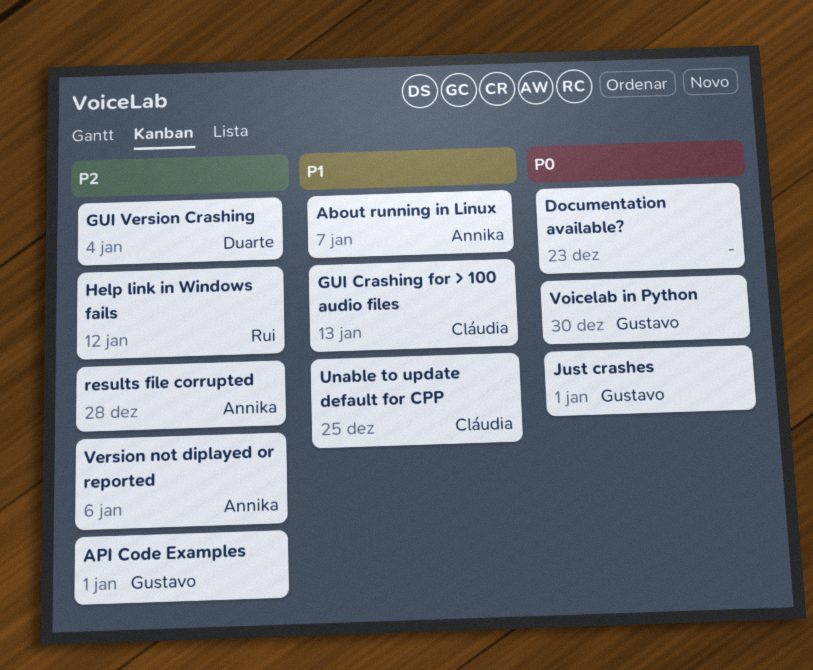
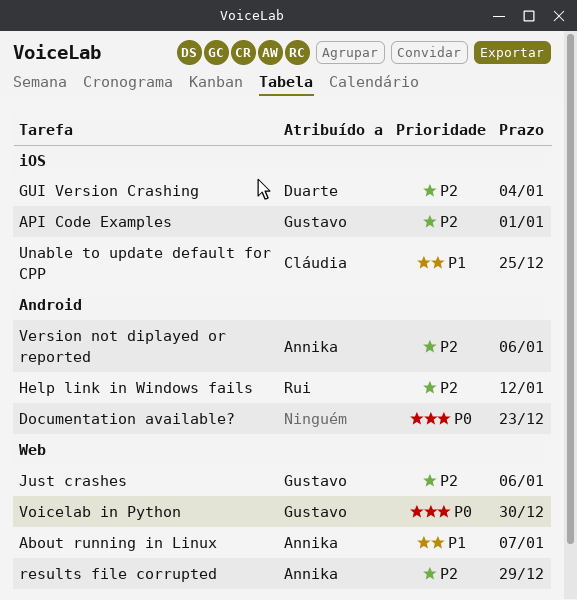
GUI Crashing for > 100 audio files: present -> none
Just crashes, priority: P0 -> P2
Just crashes, due: Jan 1 -> Jan 6
results file corrupted, due: Dec 28 -> Dec 29

